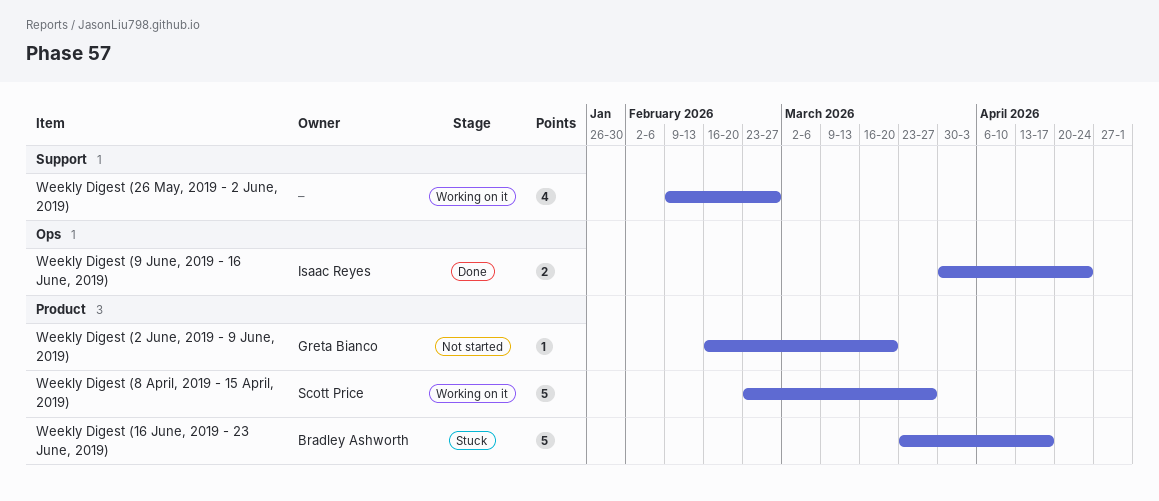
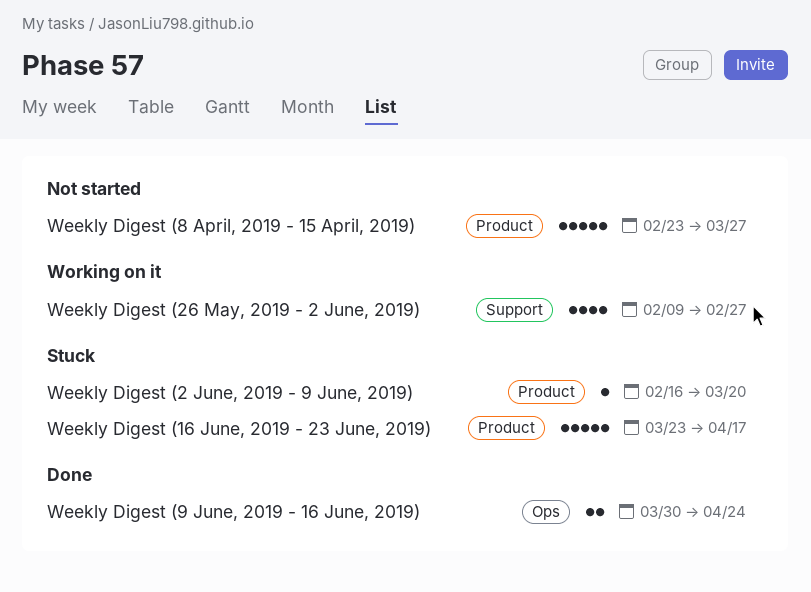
Weekly Digest (2 June, 2019 - 9 June, 2019), status: Not started -> Stuck
Weekly Digest (8 April, 2019 - 15 April, 2019), status: Working on it -> Not started

